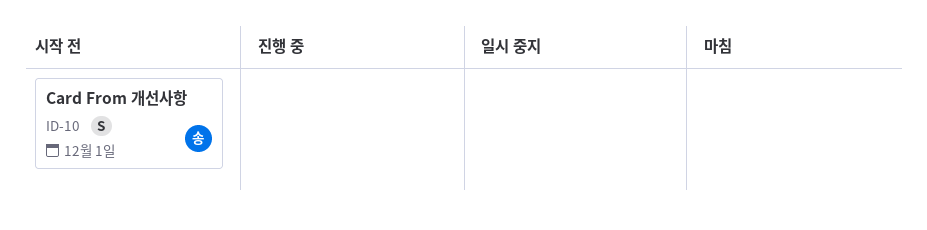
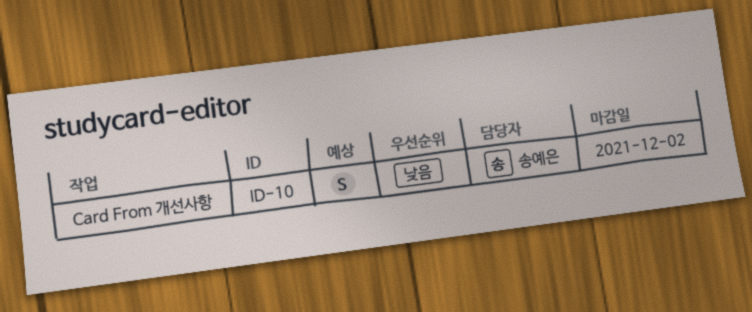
ID-10, due: Dec 1 -> Dec 2

